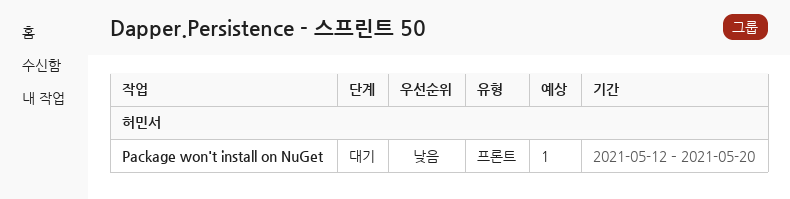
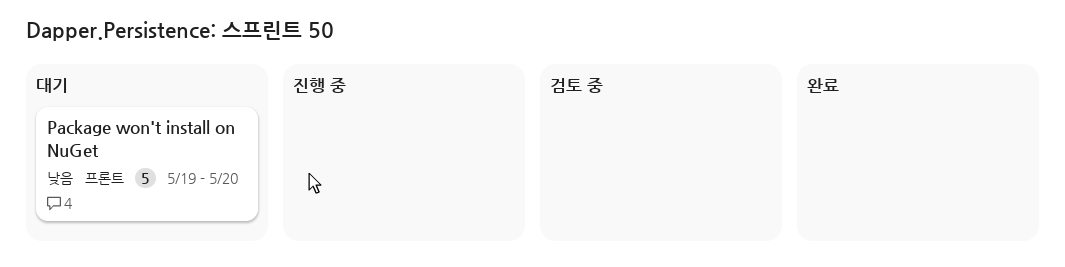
Package won't install on NuGet, estimate: 1 -> 5
Package won't install on NuGet, start: May 12 -> May 19

